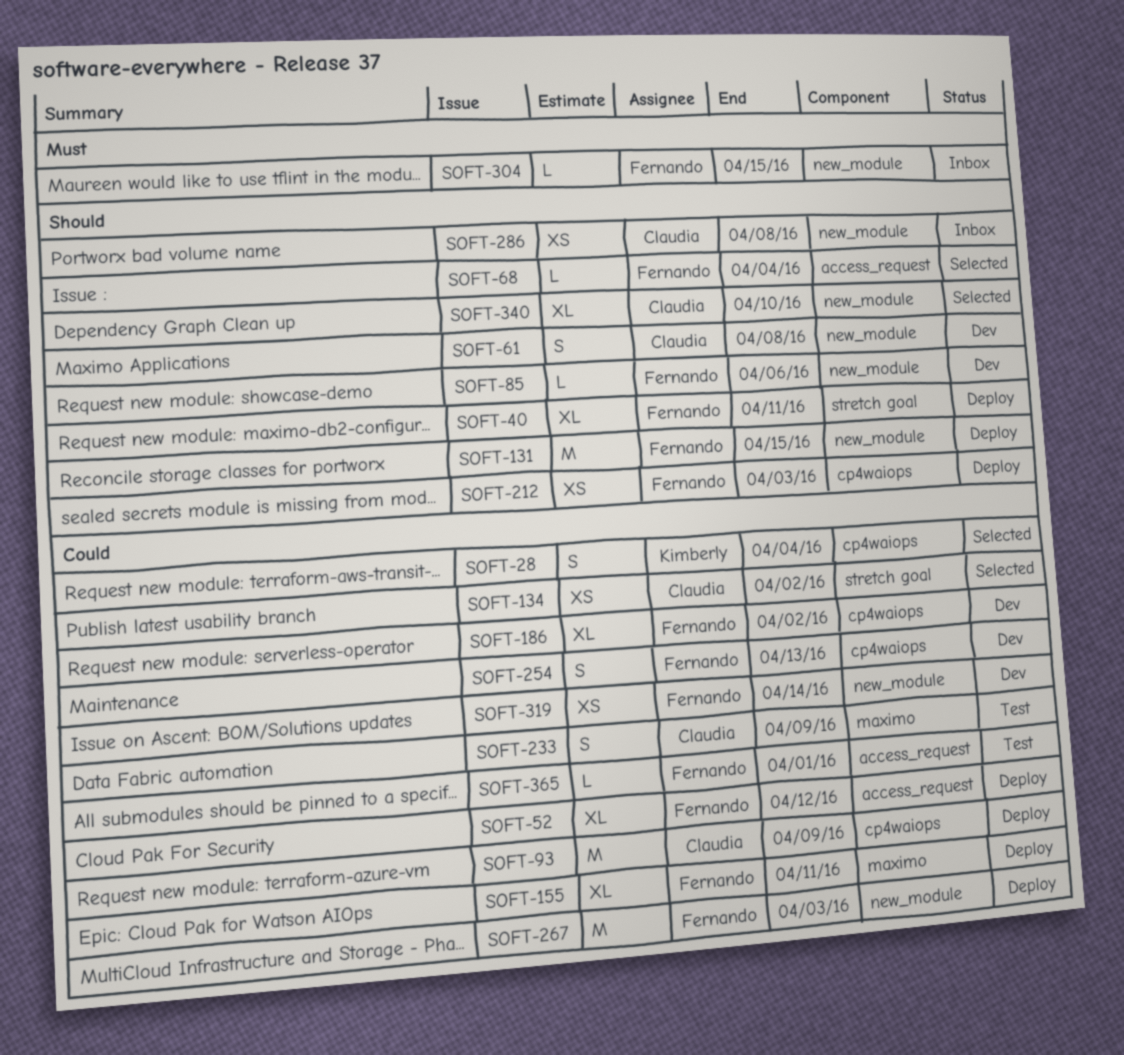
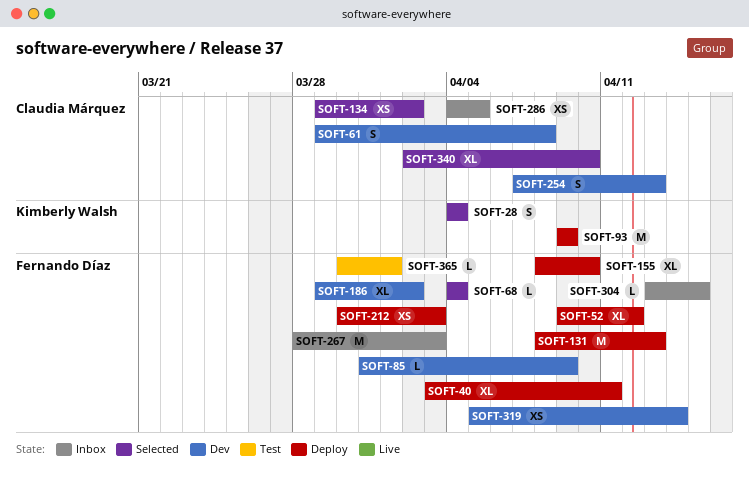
SOFT-85, due: Apr 6 -> Apr 9
SOFT-93, owner: Claudia Márquez -> Kimberly Walsh
SOFT-131, due: Apr 15 -> Apr 13
SOFT-155, due: Apr 11 -> Apr 10
SOFT-233: present -> none
SOFT-254, owner: Fernando Díaz -> Claudia Márquez
SOFT-267, status: Deploy -> Inbox
SOFT-286, due: Apr 8 -> Apr 5

